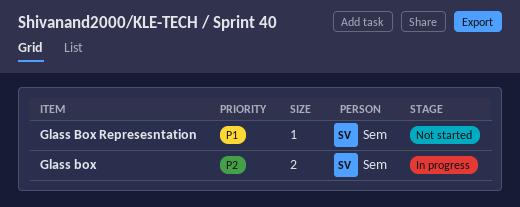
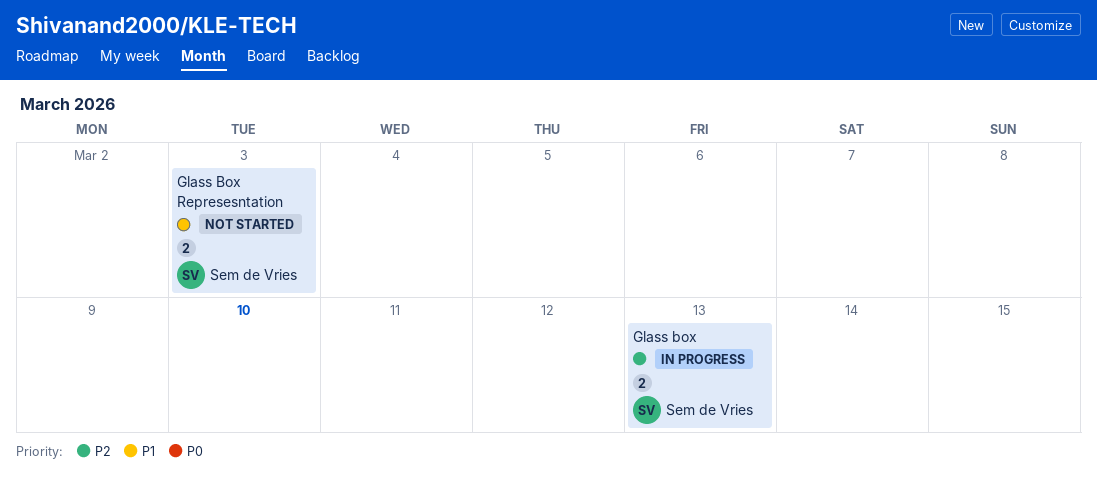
Glass Box Represesntation, estimate: 1 -> 2

